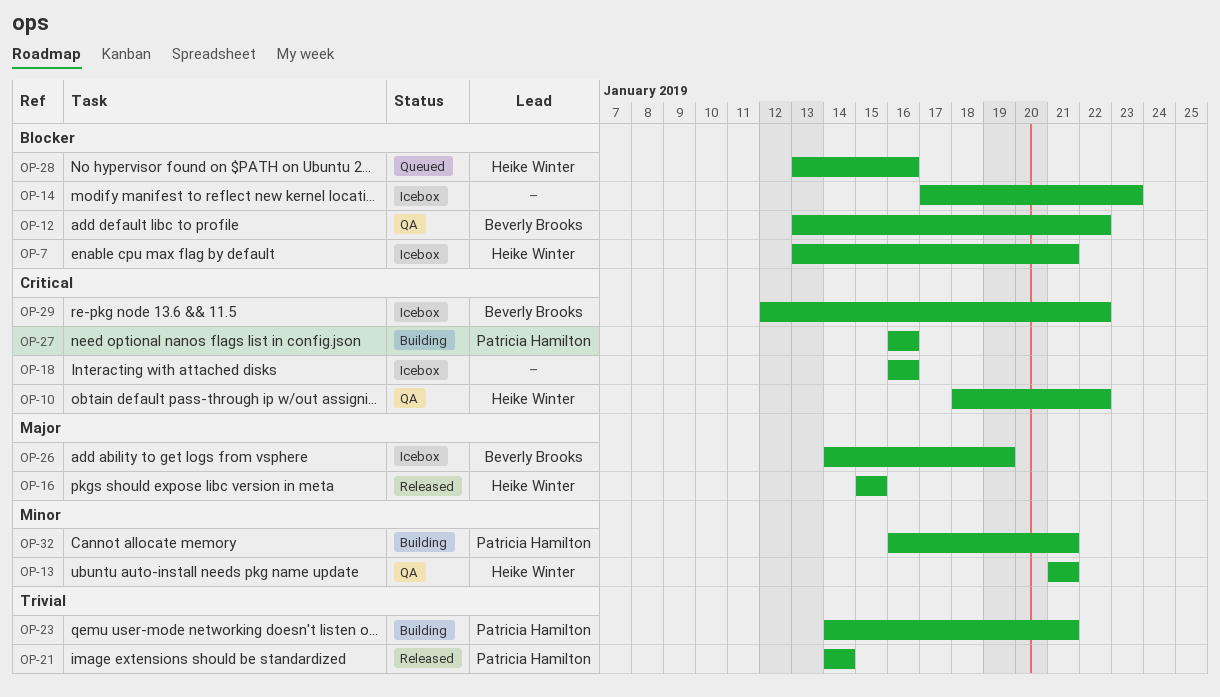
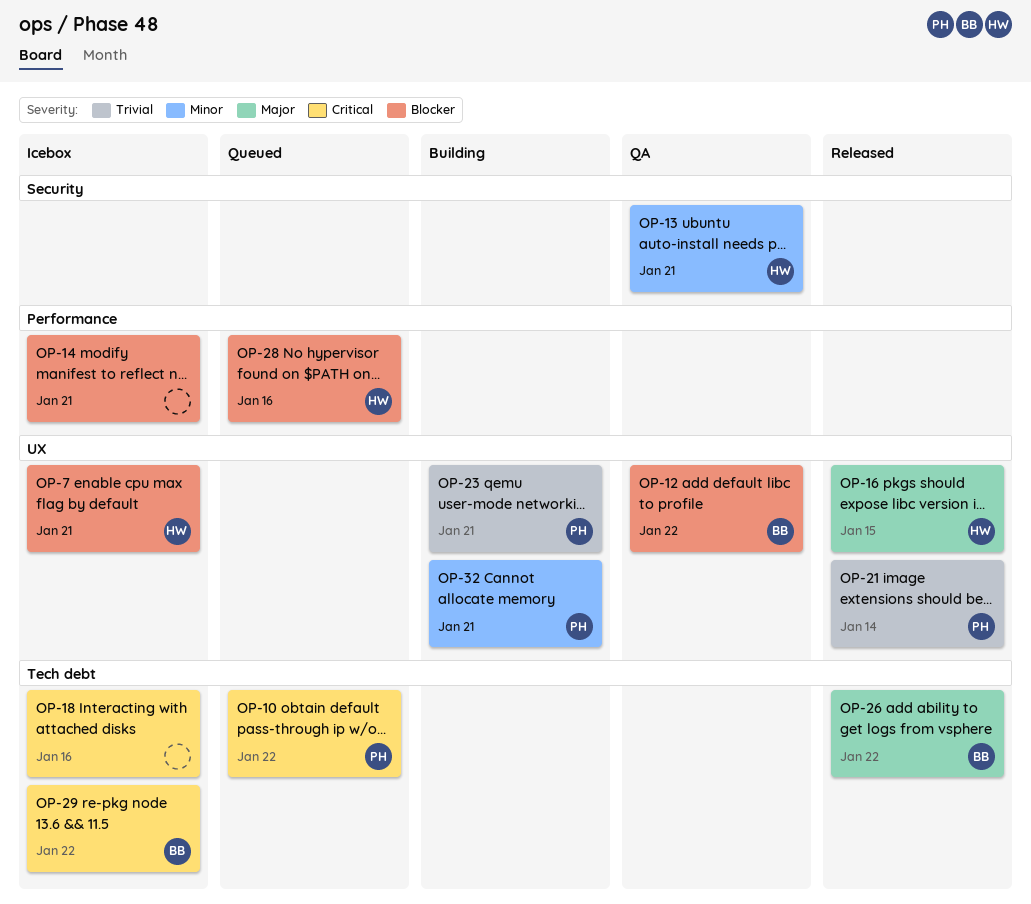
OP-10, status: QA -> Queued
OP-10, owner: Heike Winter -> Patricia Hamilton
OP-14, due: Jan 23 -> Jan 21
OP-26, status: Icebox -> Released
OP-26, due: Jan 19 -> Jan 22
OP-27: present -> none

